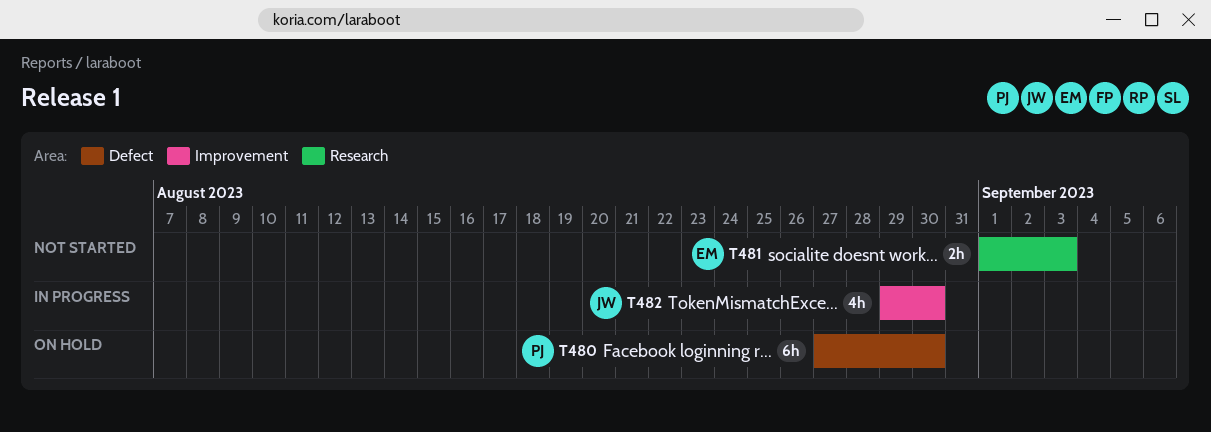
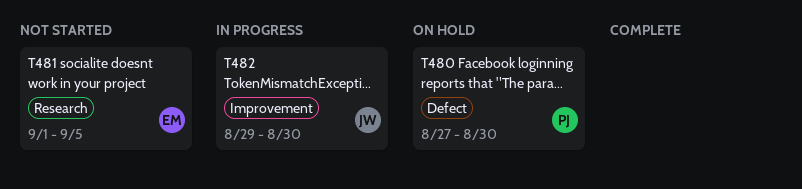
T481, due: Sep 3 -> Sep 5

